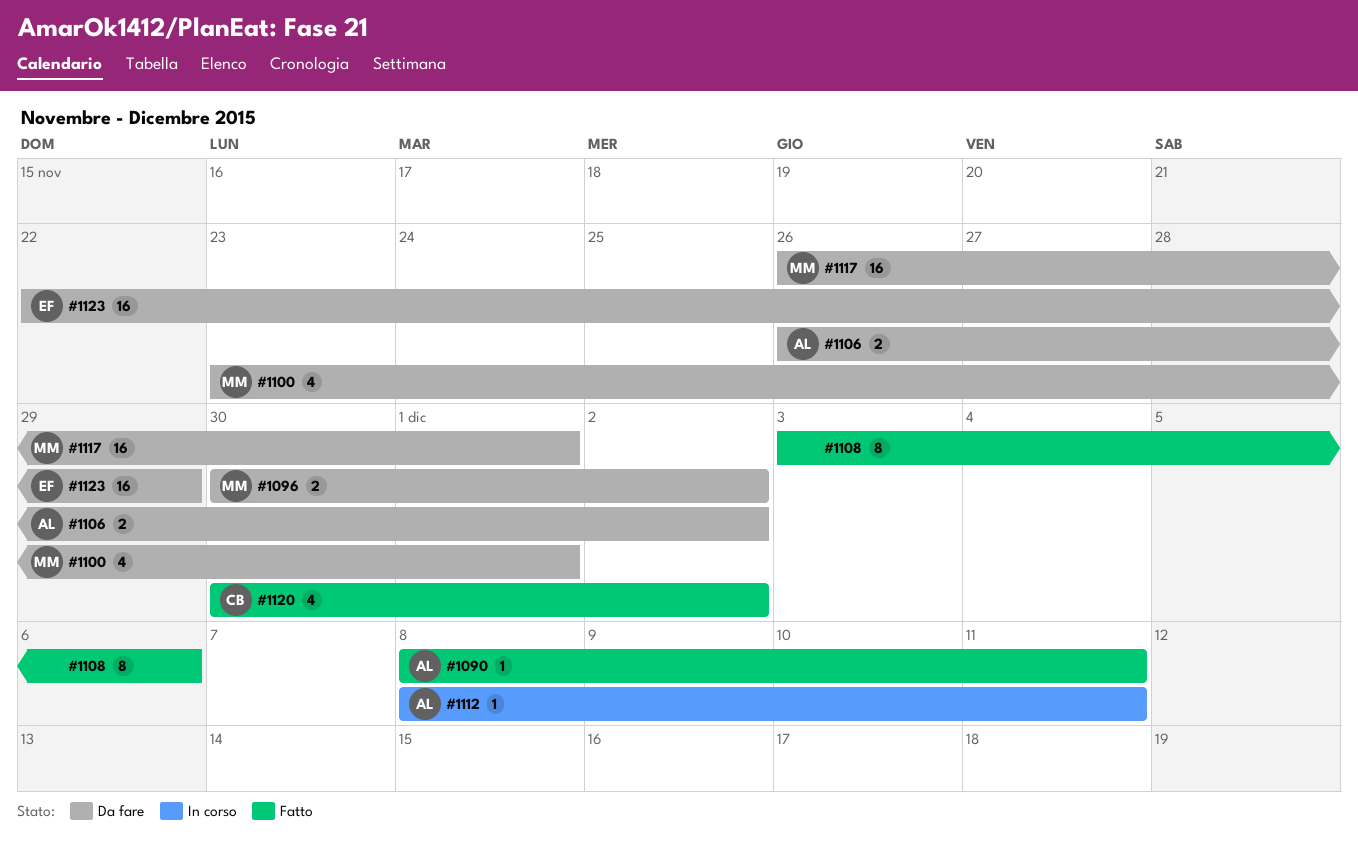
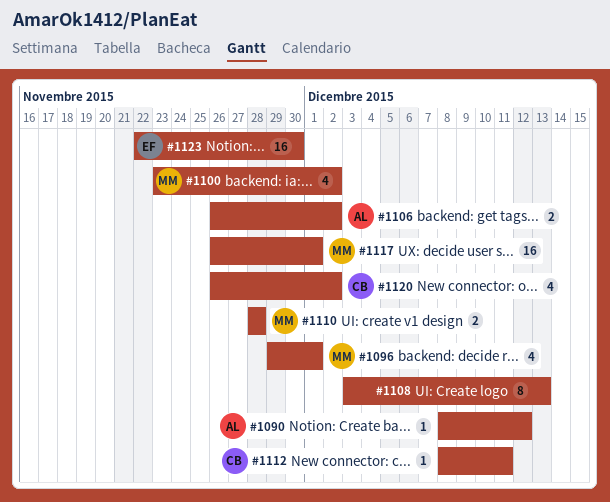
#1090, due: Dec 11 -> Dec 12
#1096, estimate: 2 -> 4
#1096, start: Nov 30 -> Nov 29
#1096, due: Dec 2 -> Dec 1
#1100, due: Dec 1 -> Dec 2
#1108, due: Dec 6 -> Dec 13
#1110: none -> present
#1112, owner: AL -> CB
#1120, start: Nov 30 -> Nov 26
#1123, due: Nov 29 -> Nov 30

